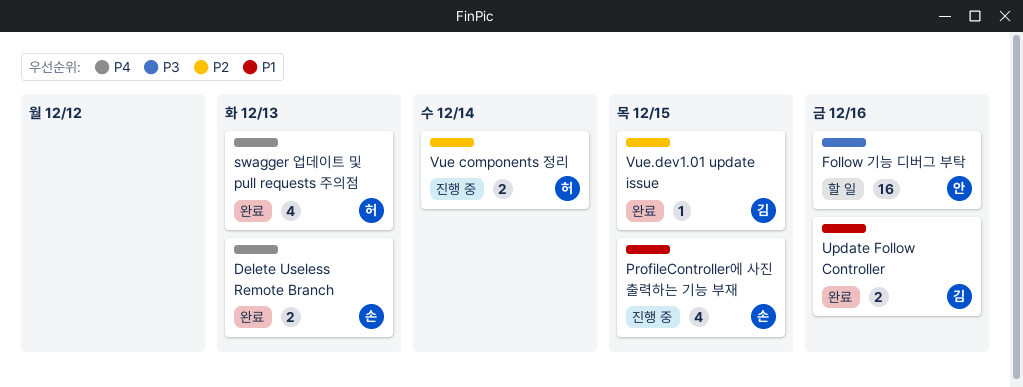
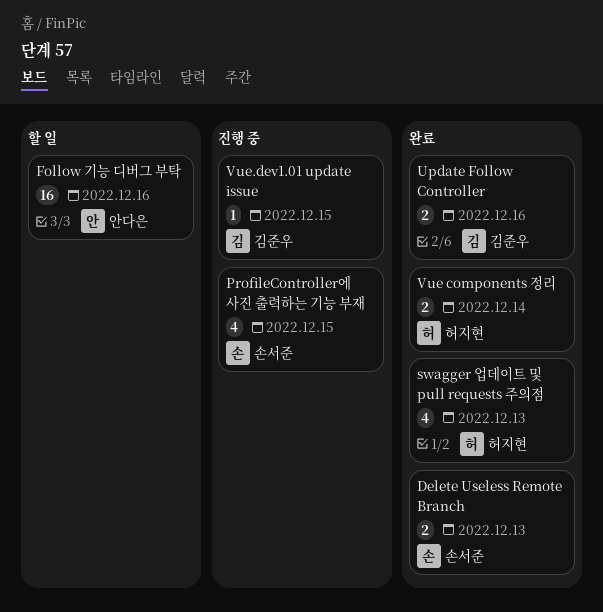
Vue components 정리, status: 진행 중 -> 완료
Vue.dev1.01 update issue, status: 완료 -> 진행 중

